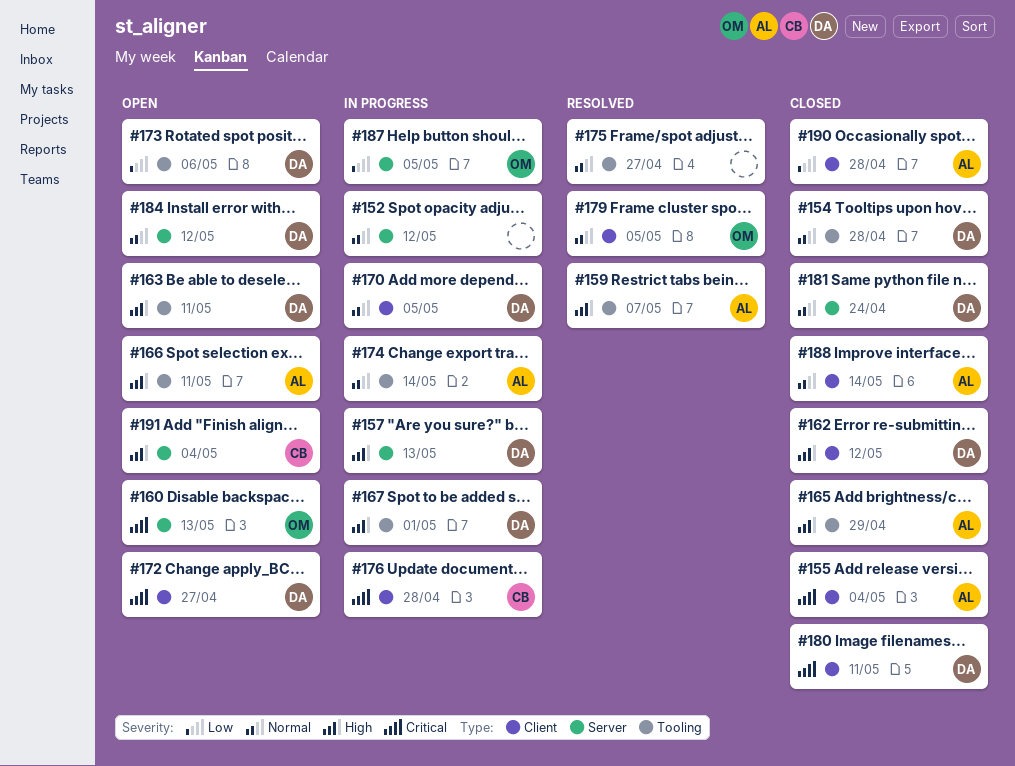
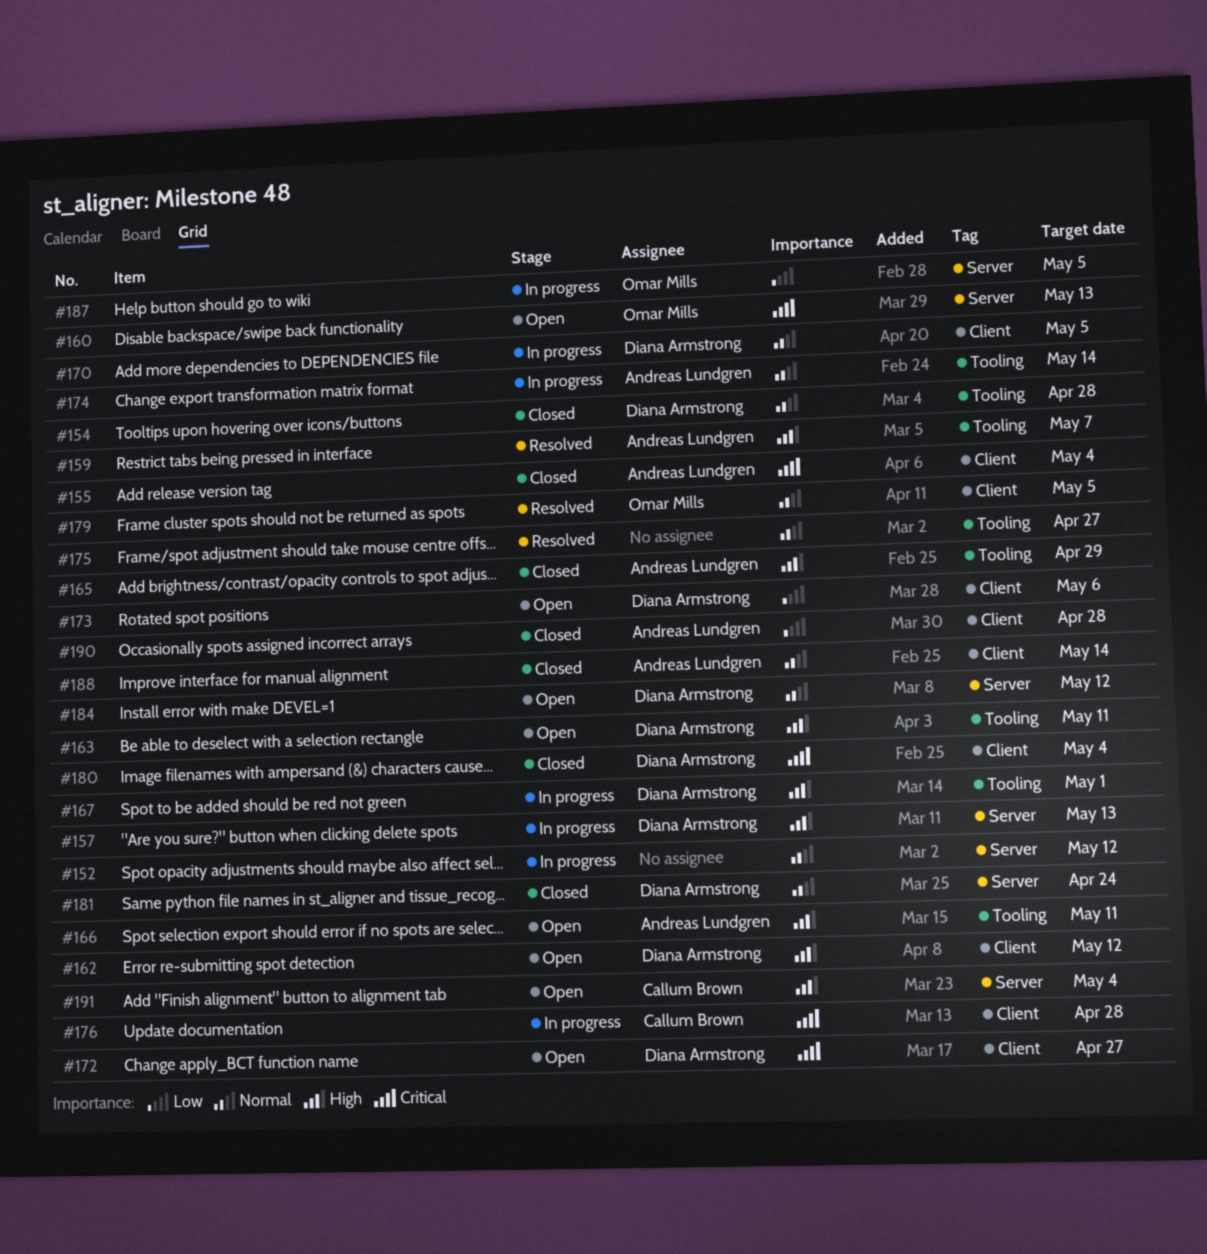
#162, status: Closed -> Open
#173, label: Tooling -> Client
#180, due: May 11 -> May 4

